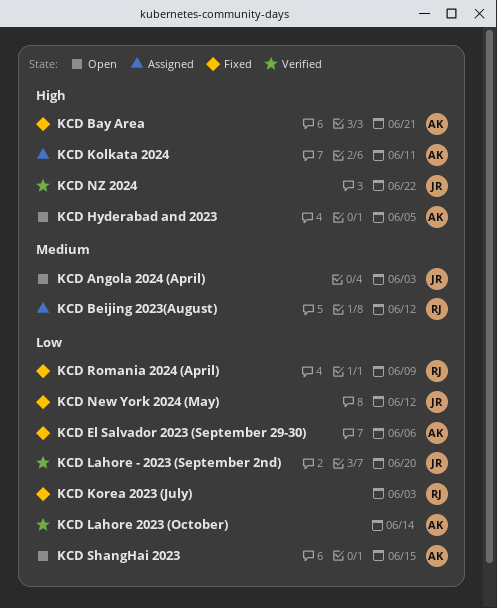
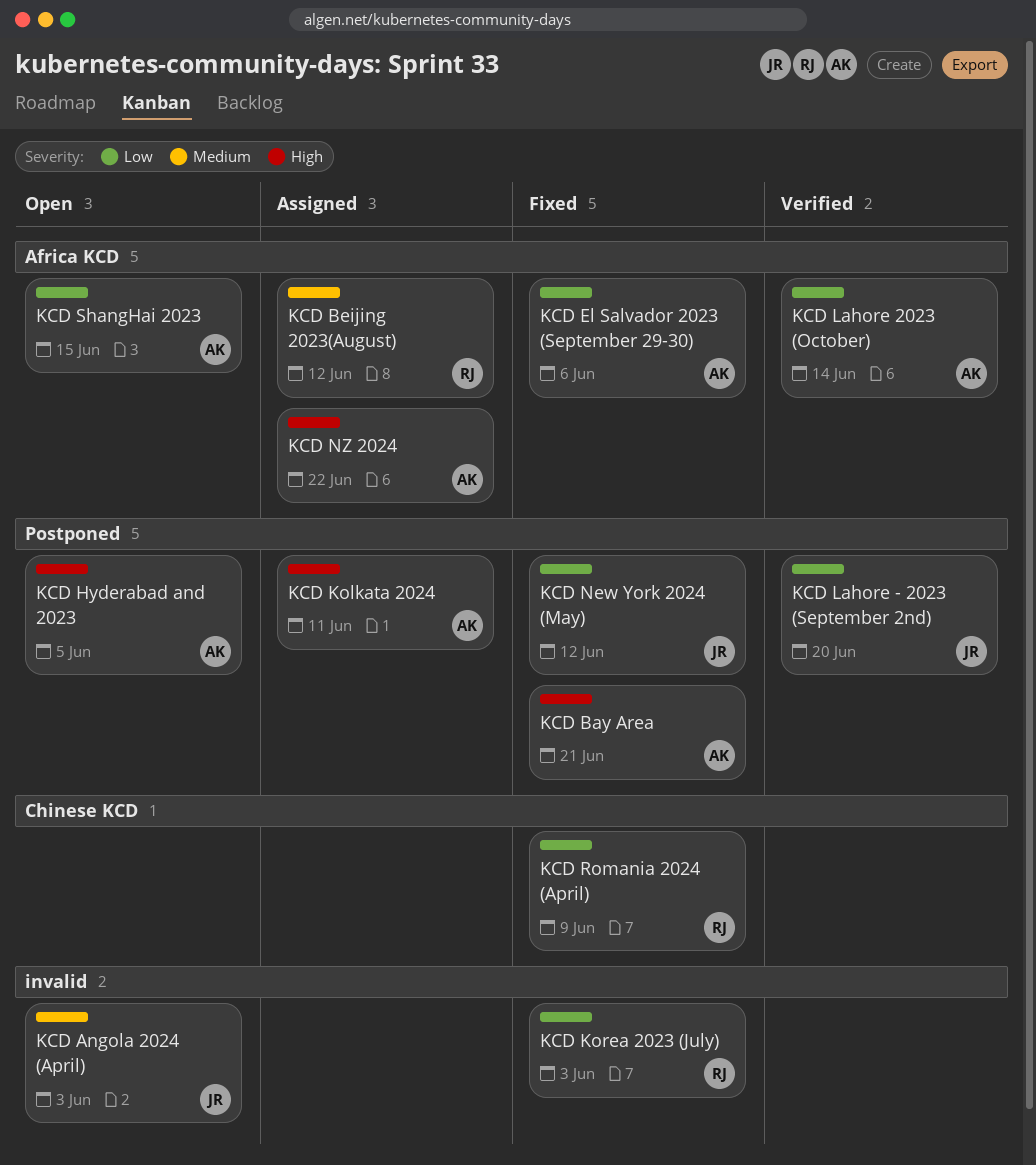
KCD NZ 2024, status: Verified -> Assigned
KCD NZ 2024, owner: JR -> AK

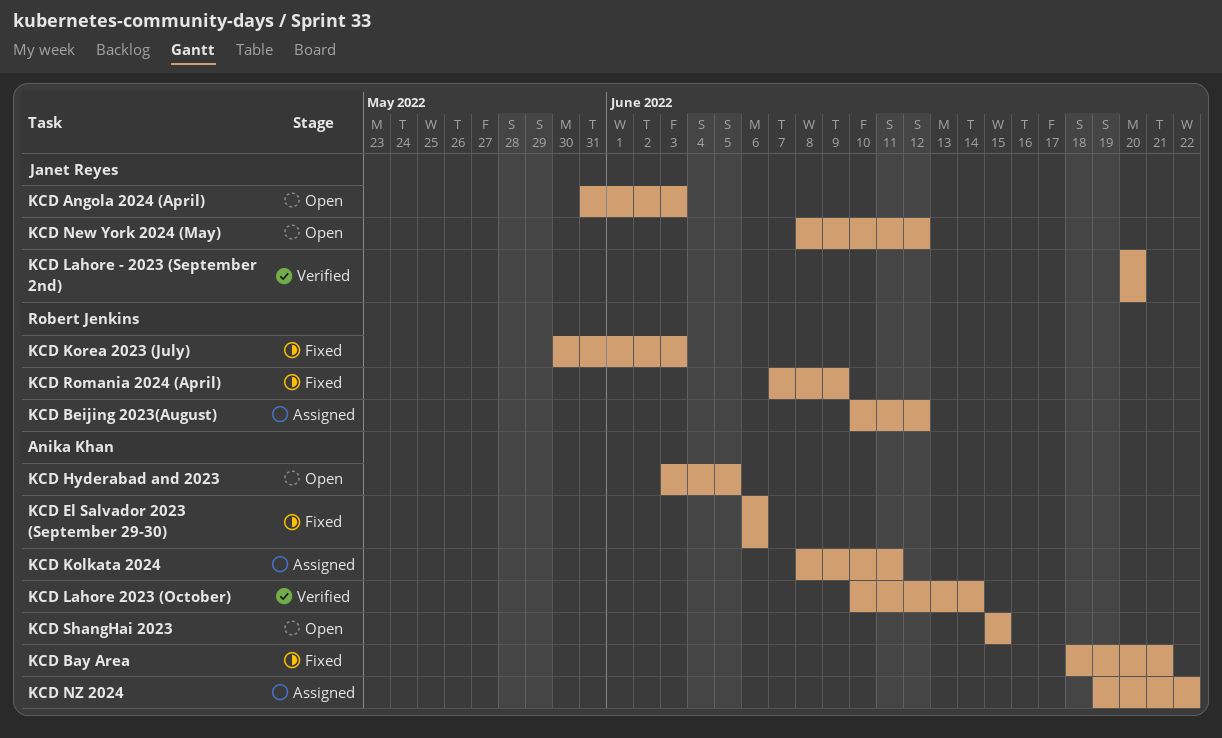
KCD New York 2024 (May), status: Fixed -> Open

